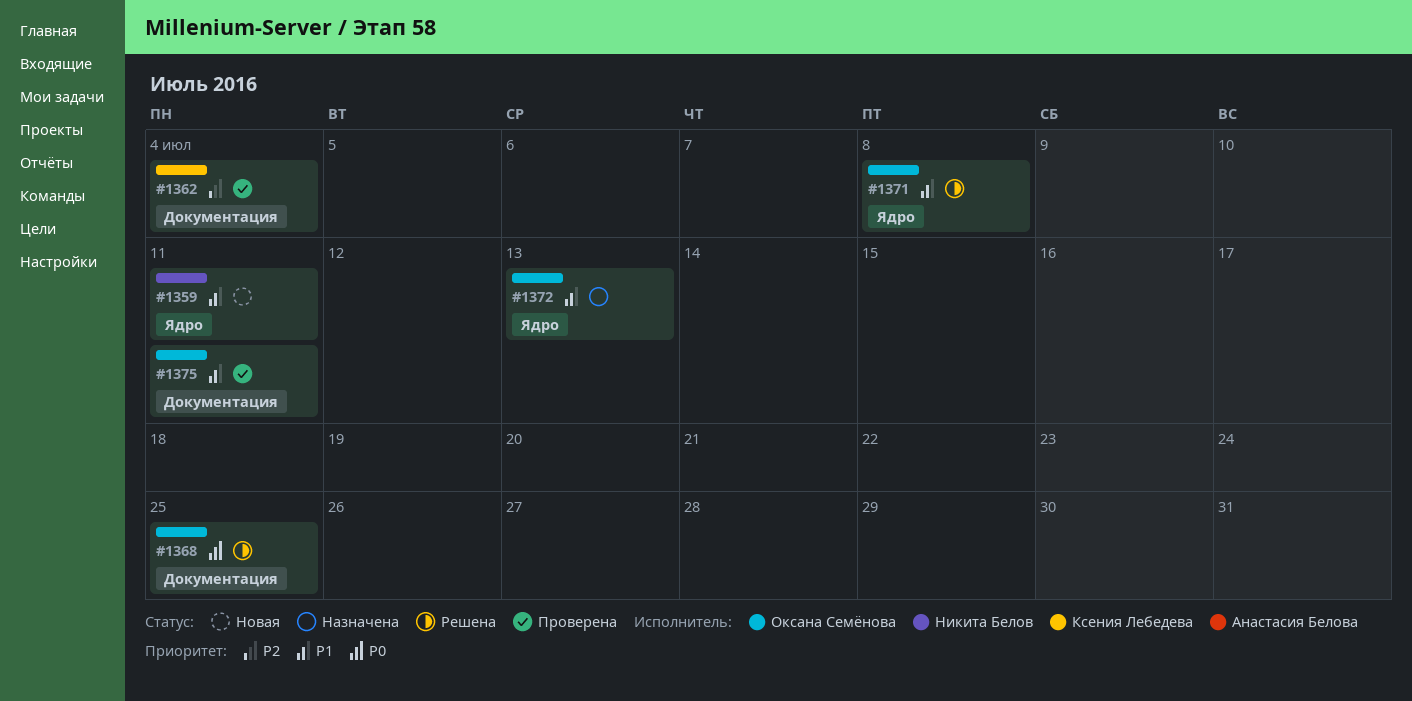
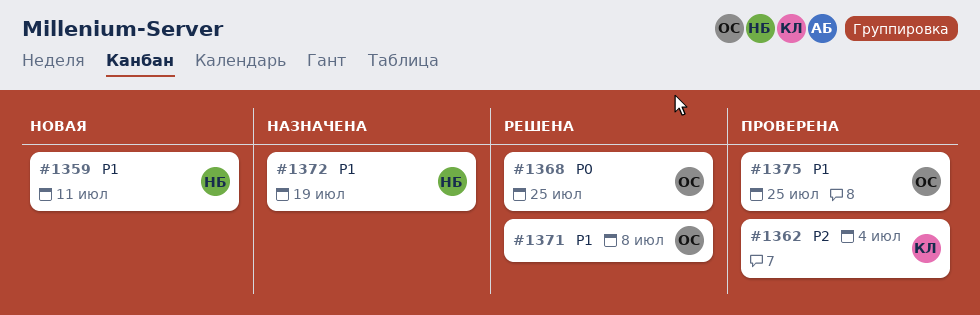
#1372, owner: Оксана Семёнова -> Никита Белов
#1372, due: Jul 13 -> Jul 19
#1375, due: Jul 11 -> Jul 25

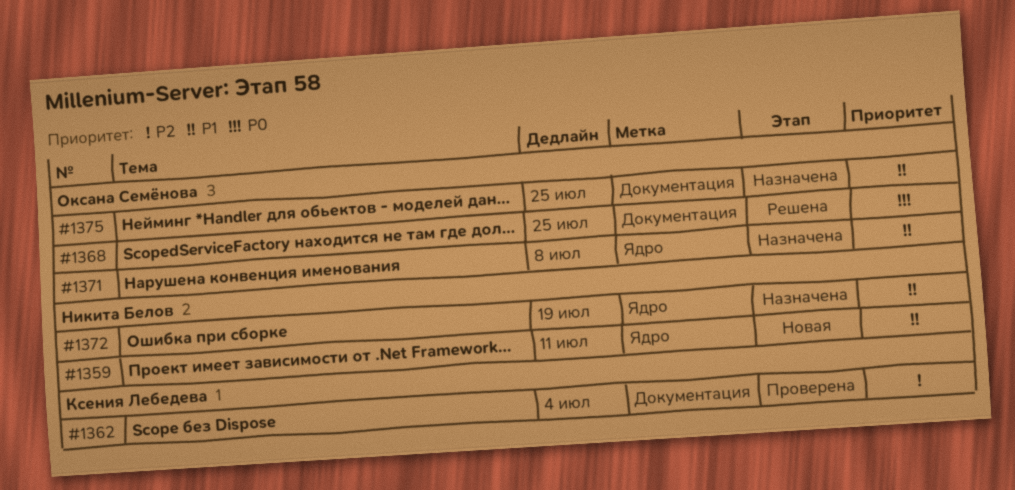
#1371, status: Решена -> Назначена
#1375, status: Проверена -> Назначена

